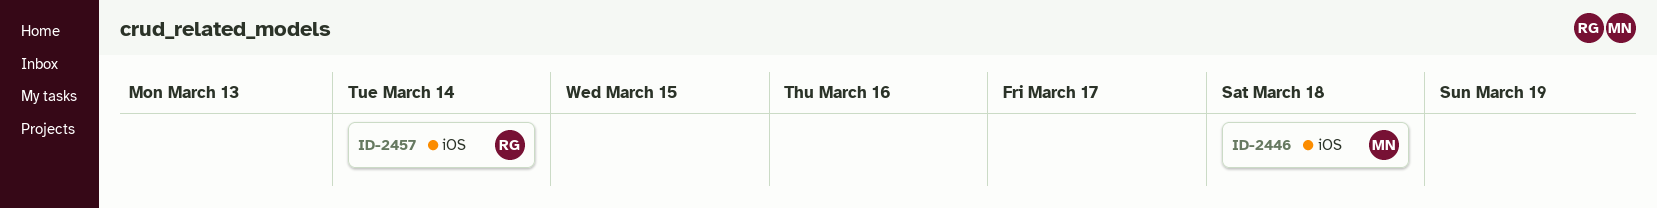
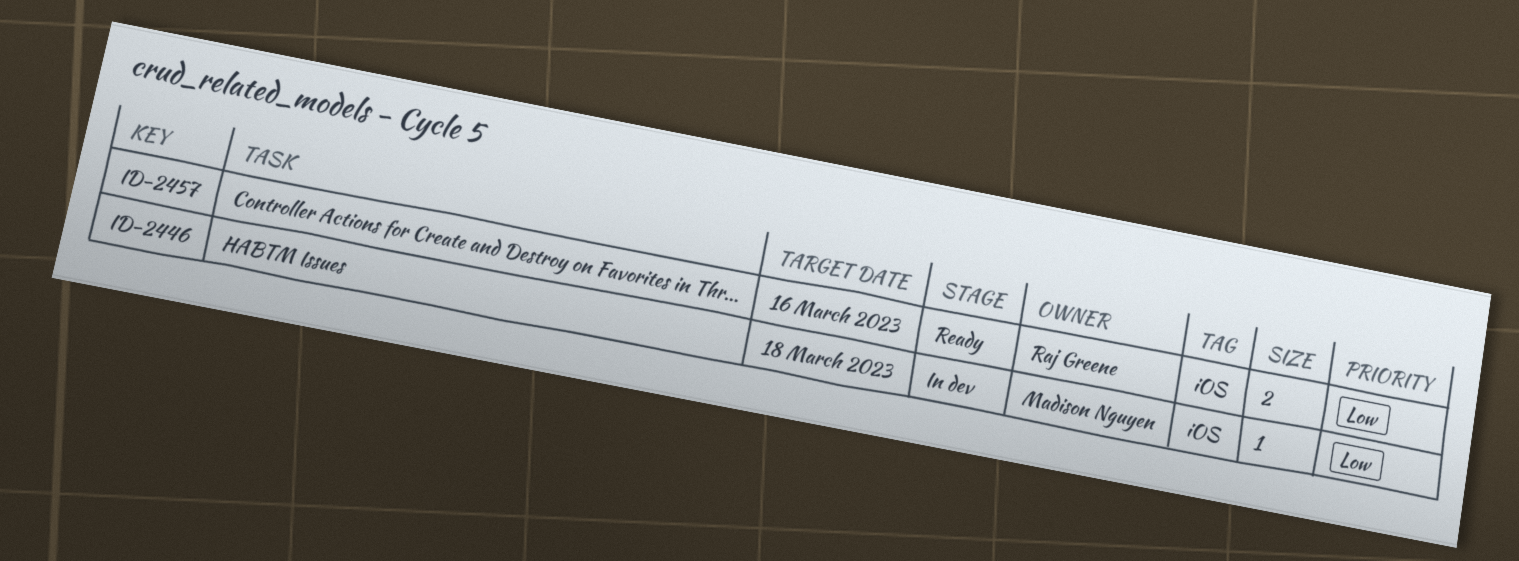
ID-2457, due: Mar 14 -> Mar 16

